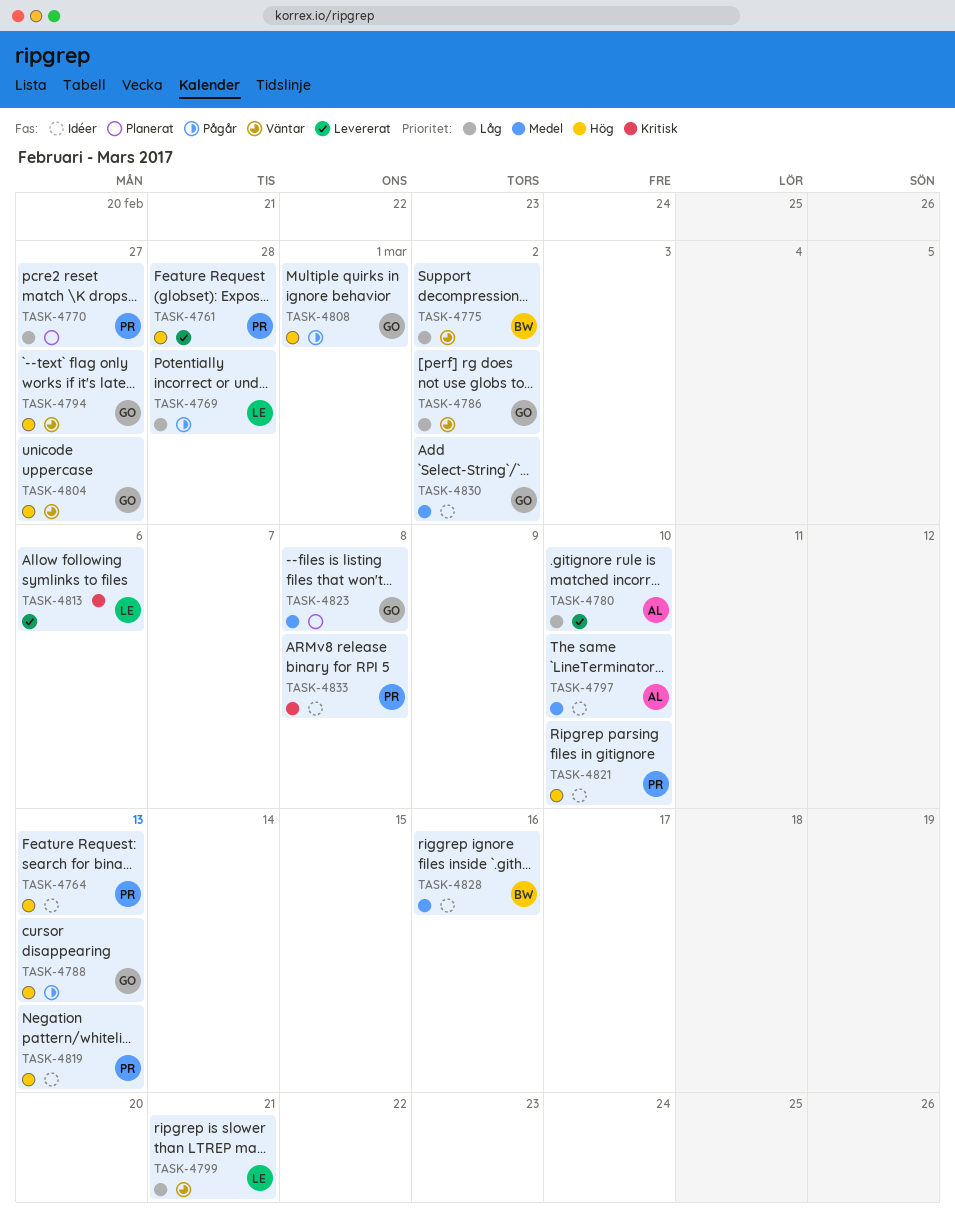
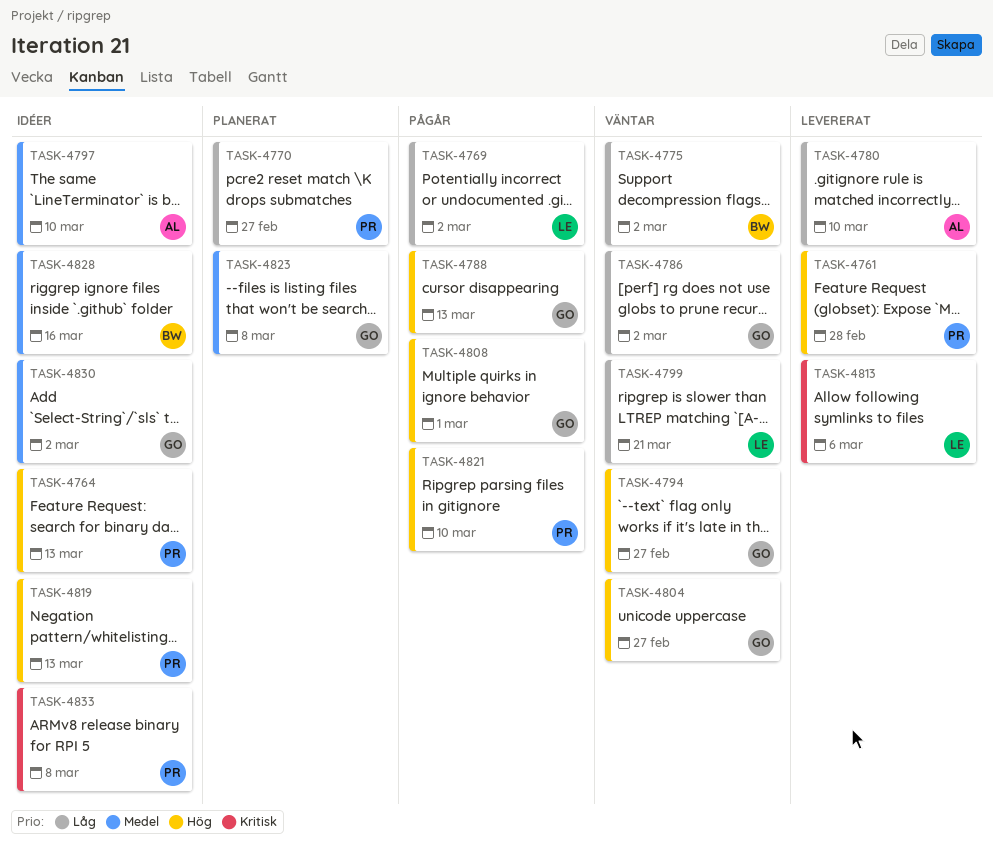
TASK-4769, due: Feb 28 -> Mar 2
TASK-4821, status: Idéer -> Pågår

